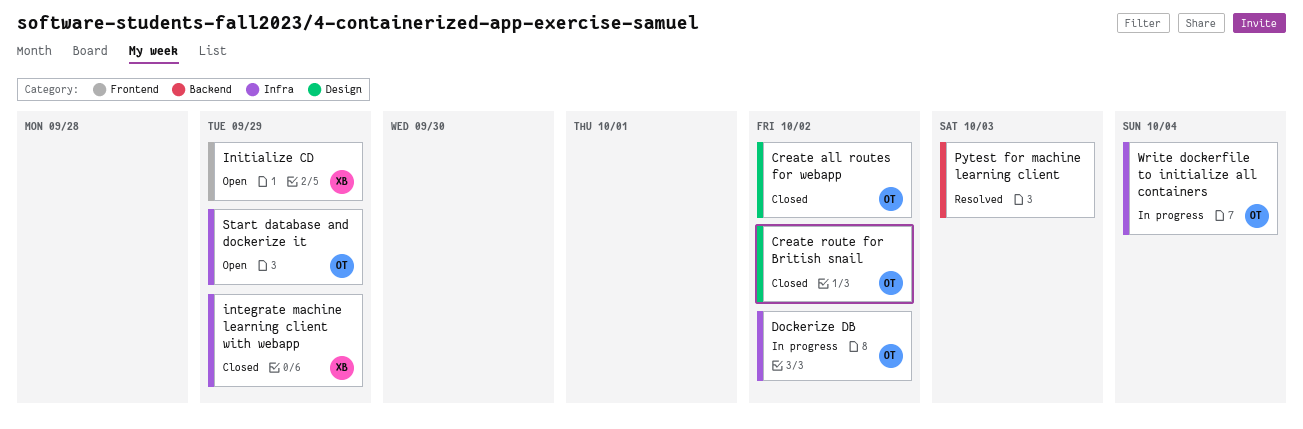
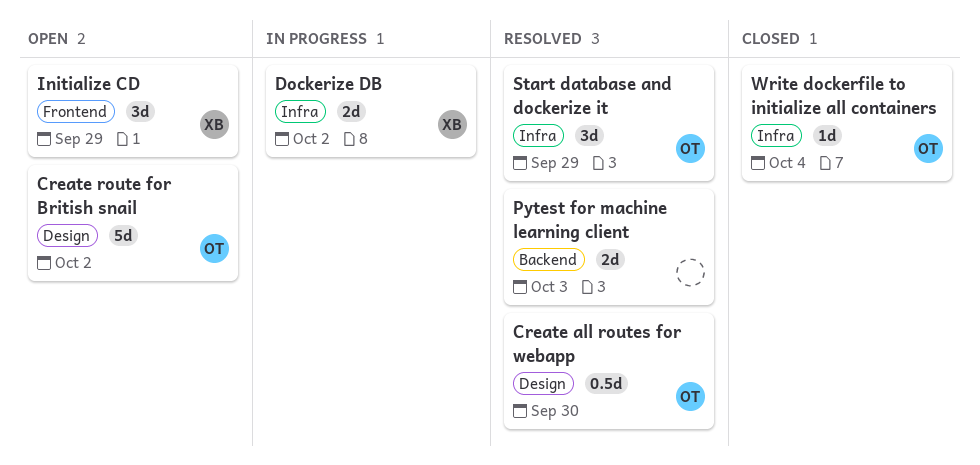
Create all routes for webapp, status: Closed -> Resolved
Create all routes for webapp, due: Oct 2 -> Sep 30
Create route for British snail, status: Closed -> Open
Dockerize DB, owner: OT -> XB
integrate machine learning client with webapp: present -> none
Start database and dockerize it, status: Open -> Resolved
Write dockerfile to initialize all containers, status: In progress -> Closed

